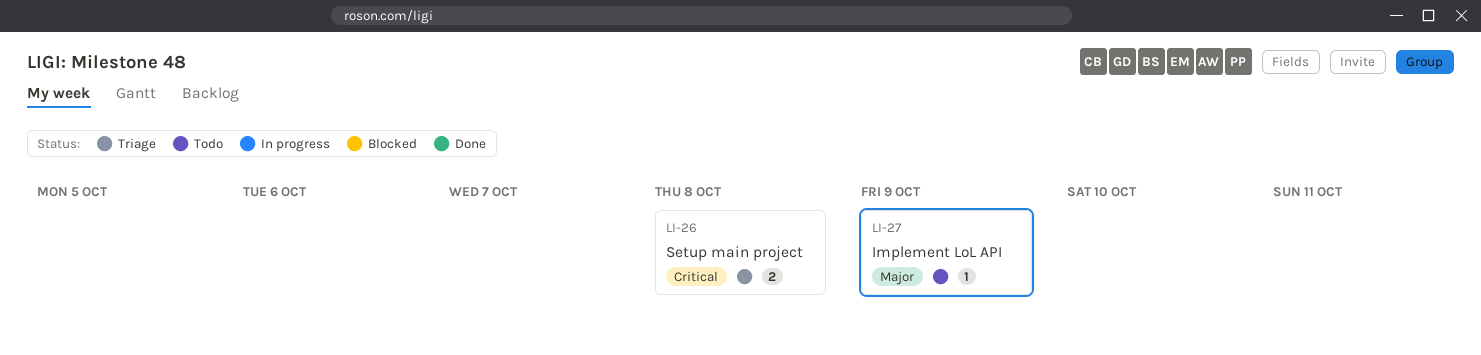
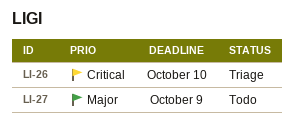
LI-26, due: Oct 8 -> Oct 10

